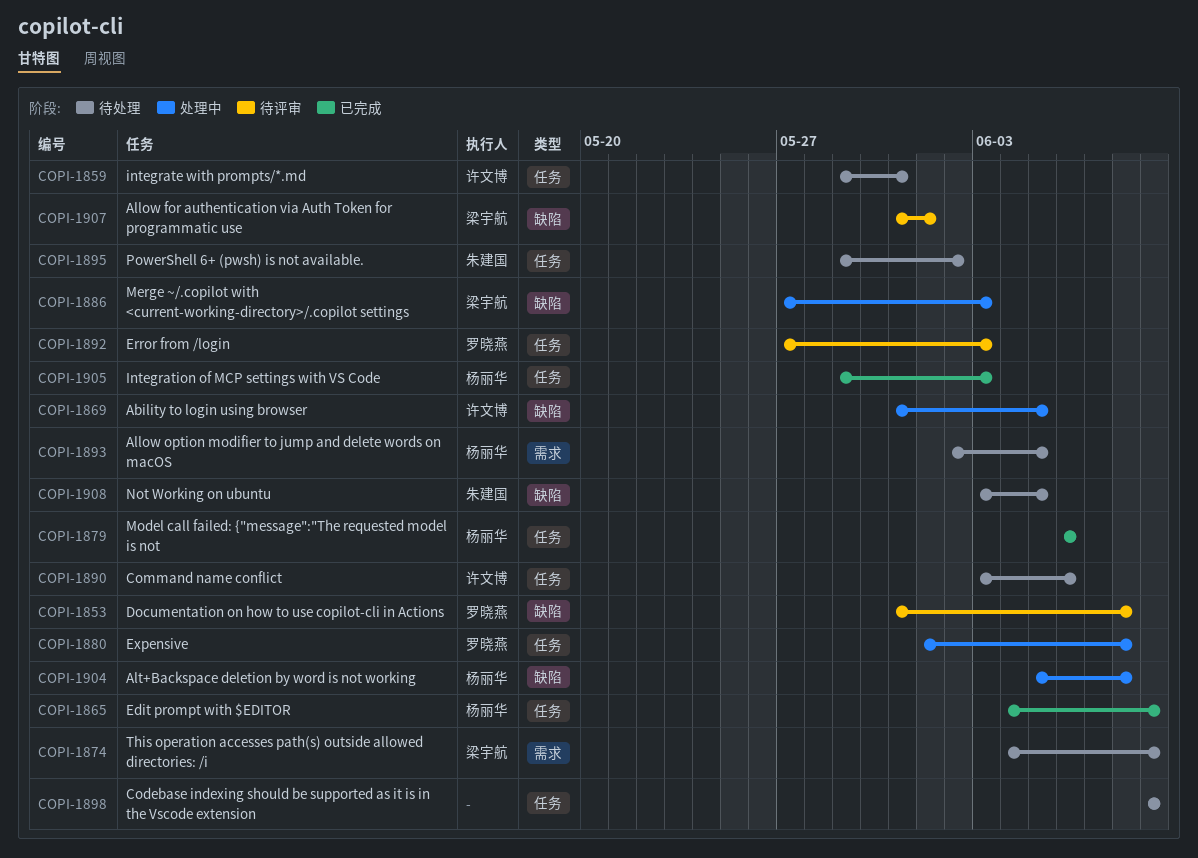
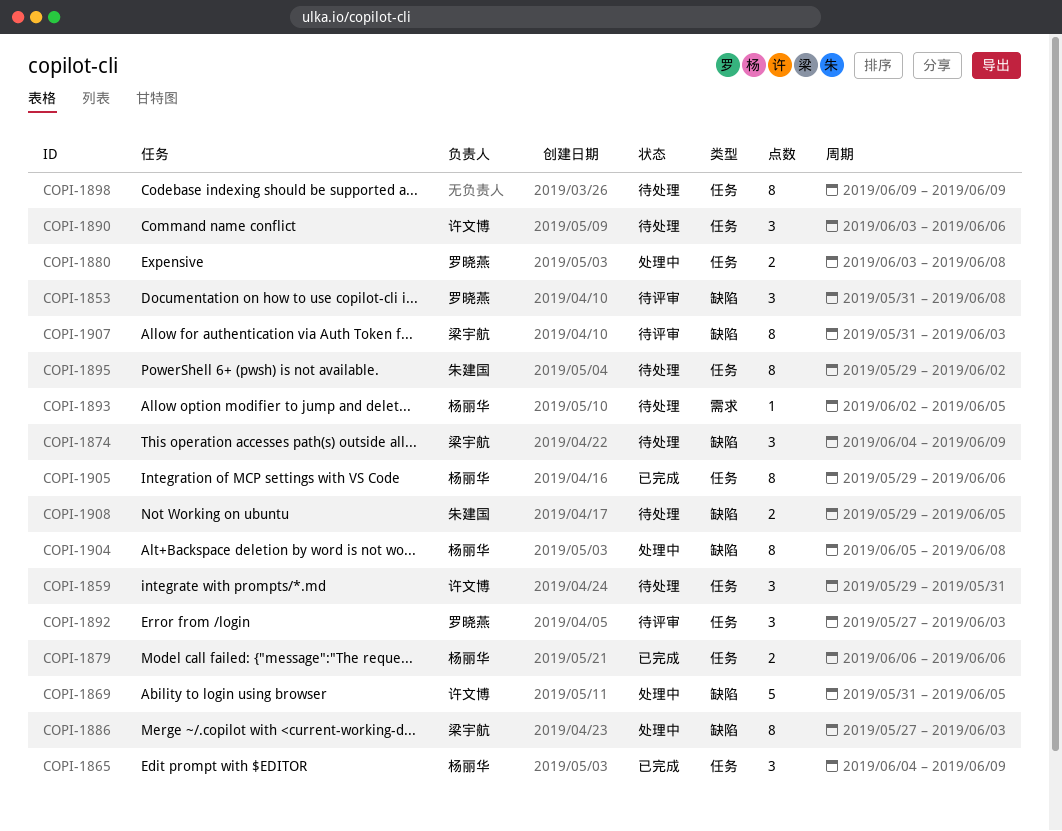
COPI-1874, label: 需求 -> 缺陷
COPI-1880, start: Jun 1 -> Jun 3
COPI-1905, due: Jun 3 -> Jun 6
COPI-1907, due: Jun 1 -> Jun 3
COPI-1908, start: Jun 3 -> May 29

